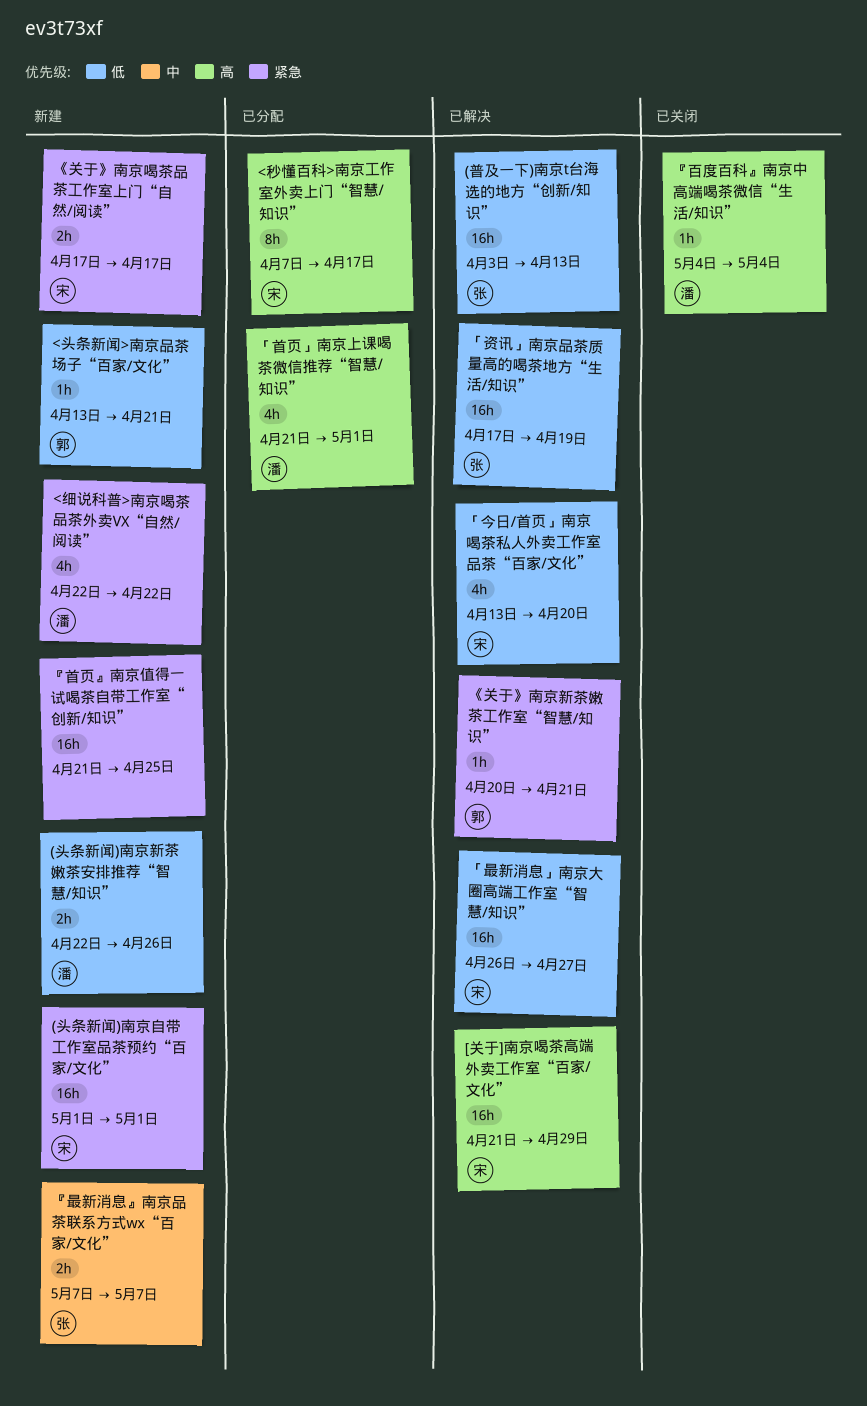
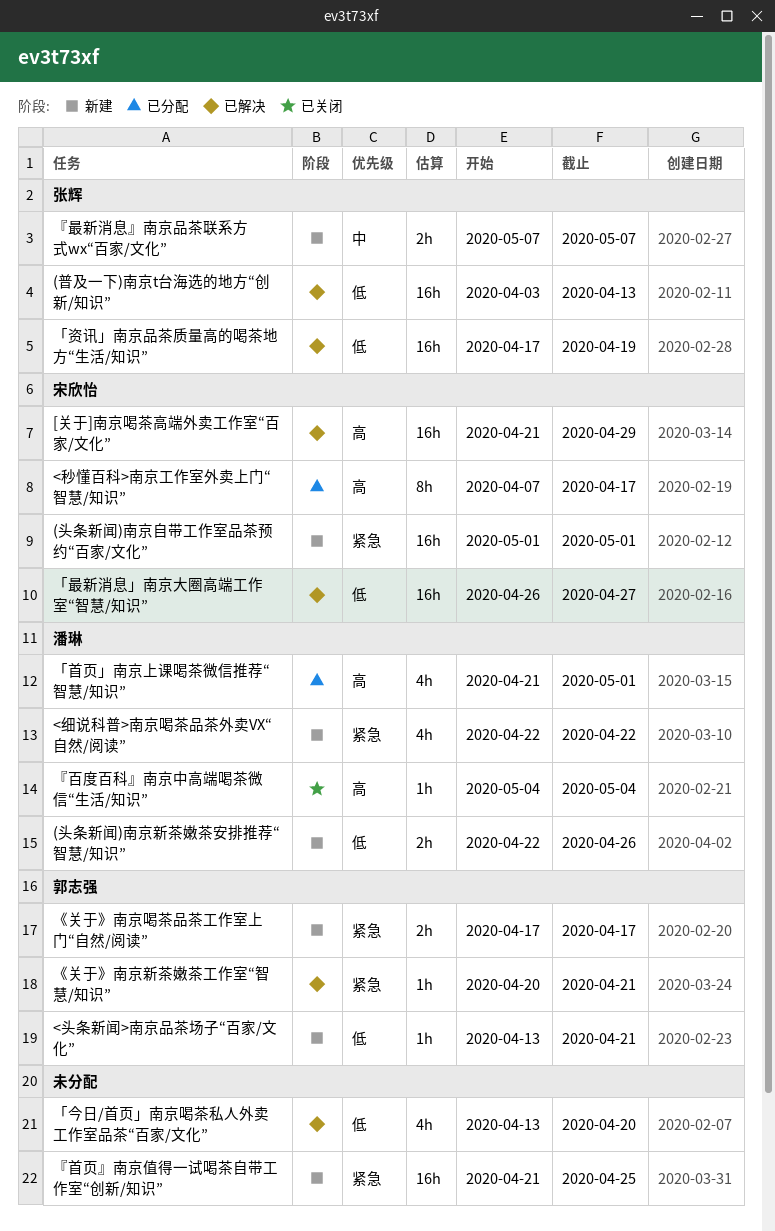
《关于》南京喝茶品茶工作室上门“自然/阅读”, owner: 宋欣怡 -> 郭志强
「今日/首页」南京喝茶私人外卖工作室品茶“百家/文化”, owner: 宋欣怡 -> none

